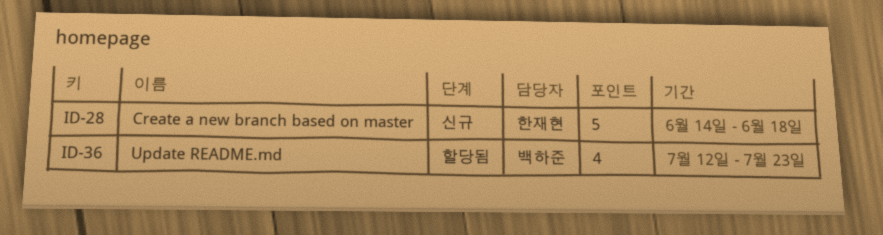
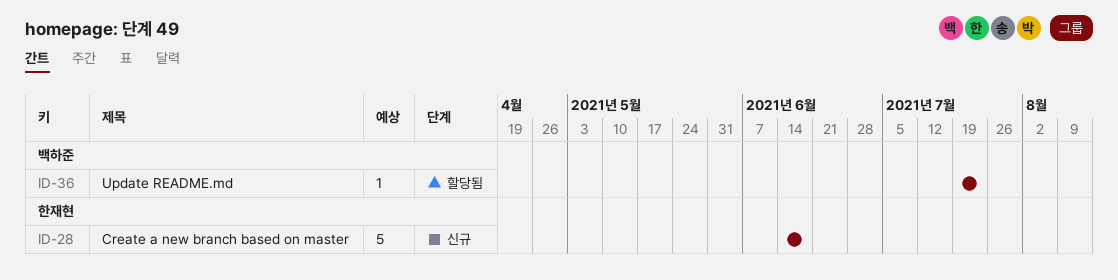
ID-36, estimate: 4 -> 1
ID-36, start: Jul 12 -> Jul 19

